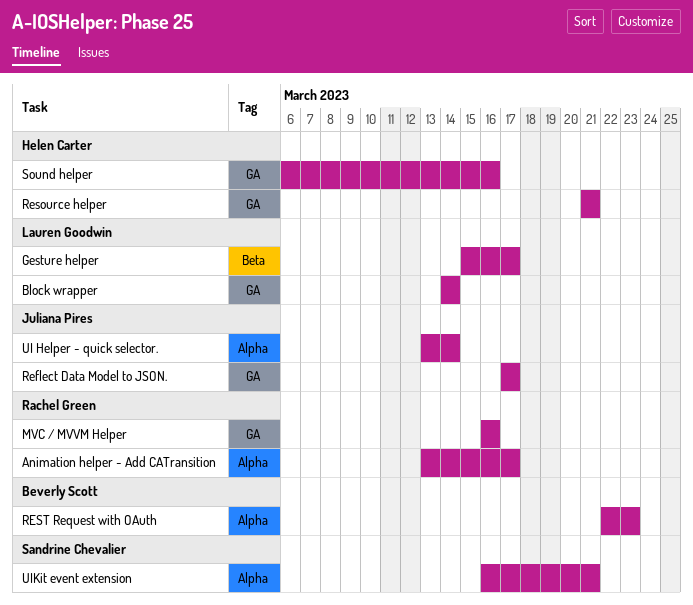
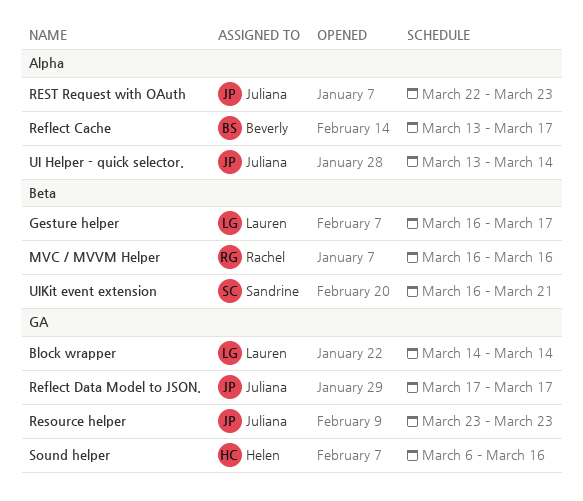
Animation helper - Add CATransition: present -> none
Gesture helper, start: Mar 15 -> Mar 16
MVC / MVVM Helper, label: GA -> Beta
Reflect Cache: none -> present
Resource helper, owner: Helen Carter -> Juliana Pires
Resource helper, start: Mar 21 -> Mar 23
Resource helper, due: Mar 21 -> Mar 23
REST Request with OAuth, owner: Beverly Scott -> Juliana Pires
UIKit event extension, label: Alpha -> Beta

